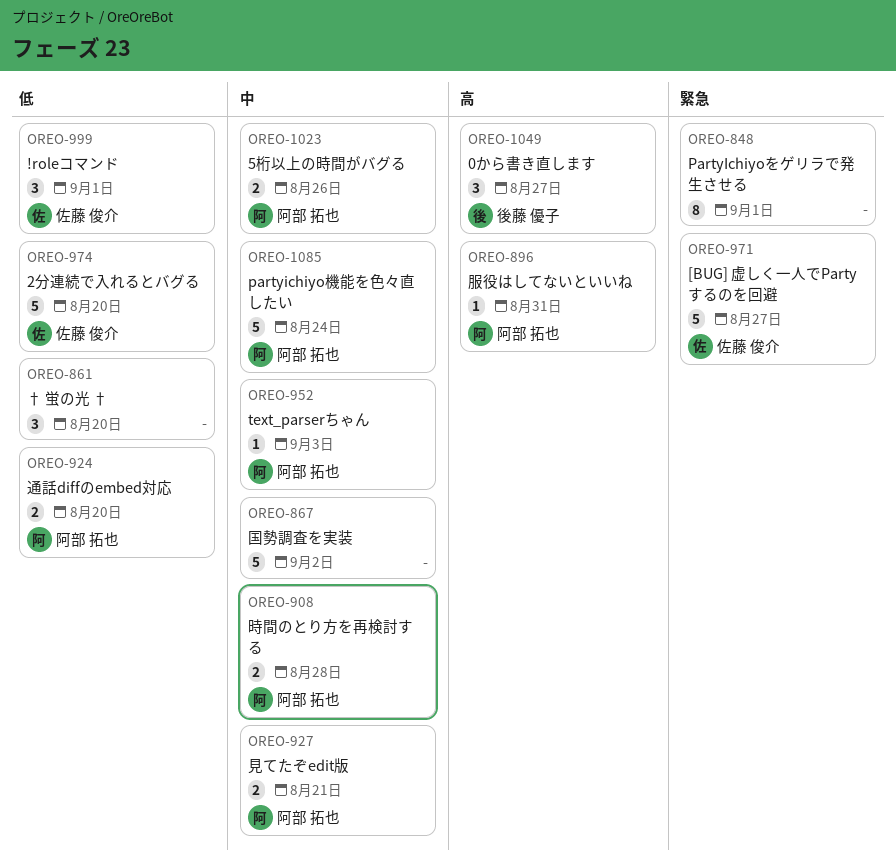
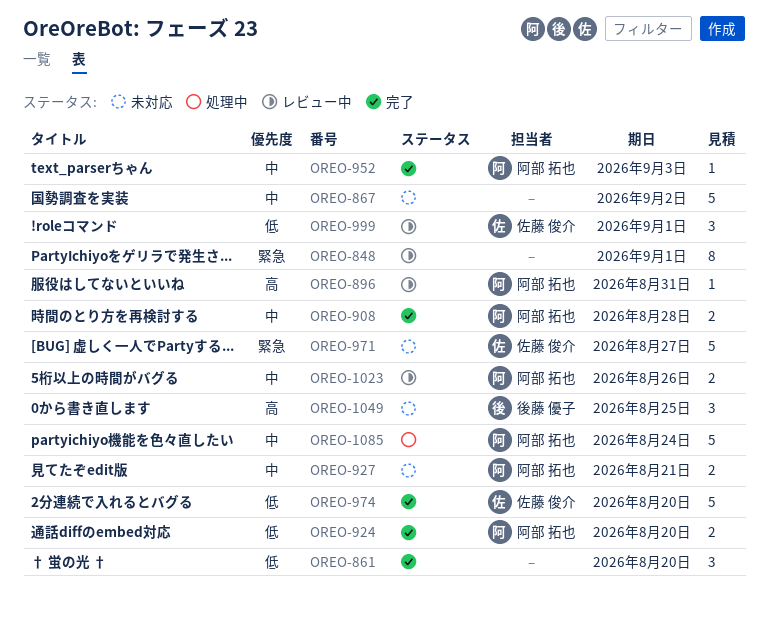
OREO-1049, due: Aug 27 -> Aug 25

